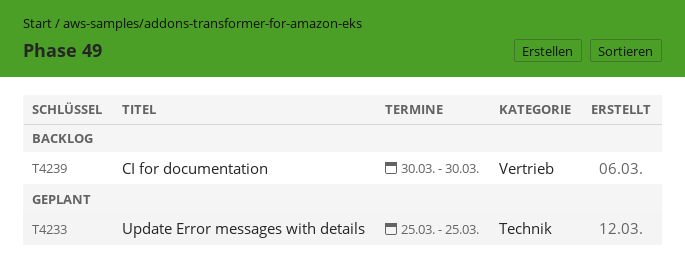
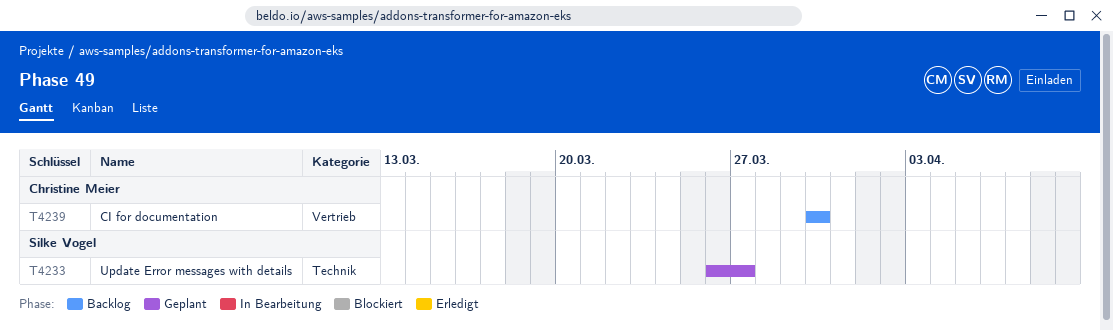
T4233, start: Mar 25 -> Mar 26
T4233, due: Mar 25 -> Mar 27

